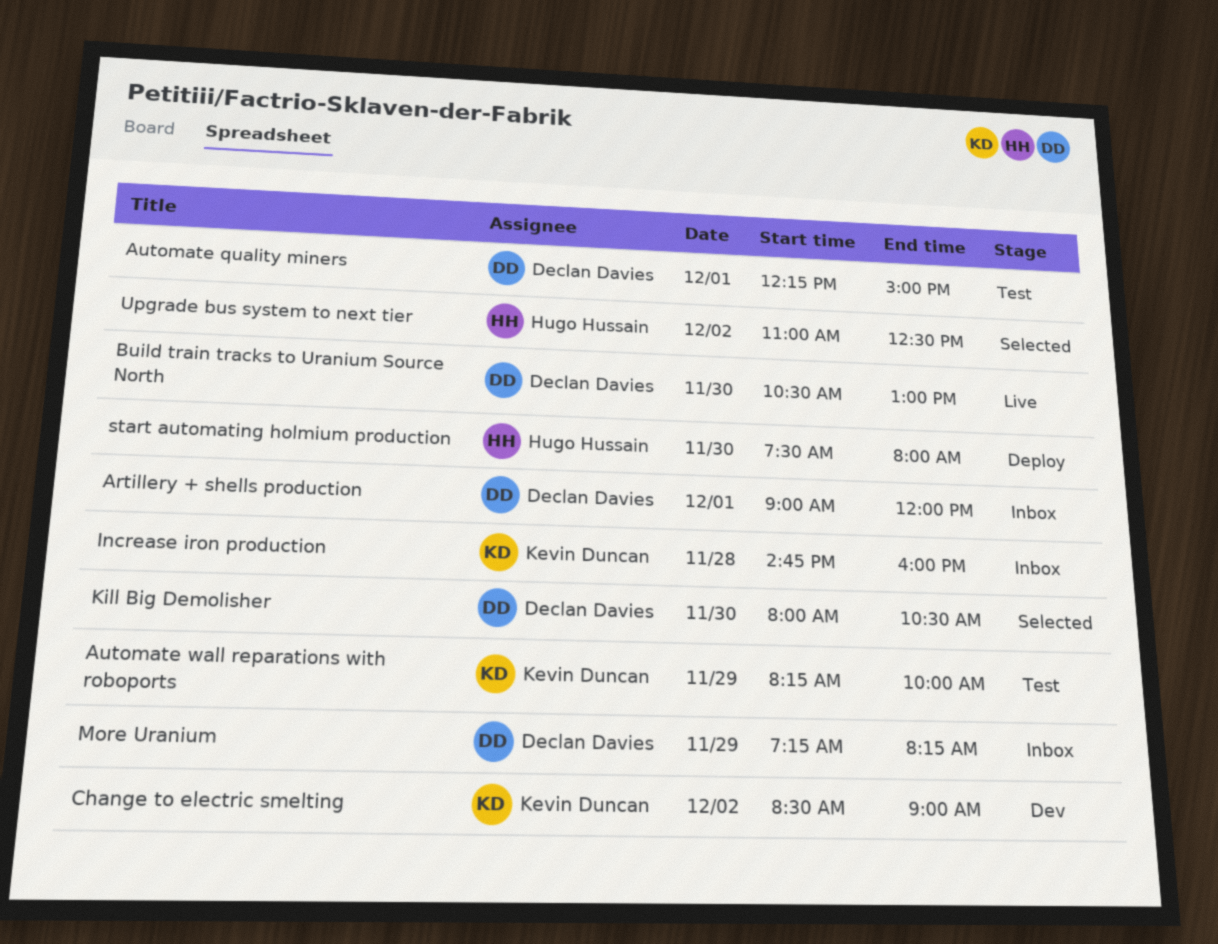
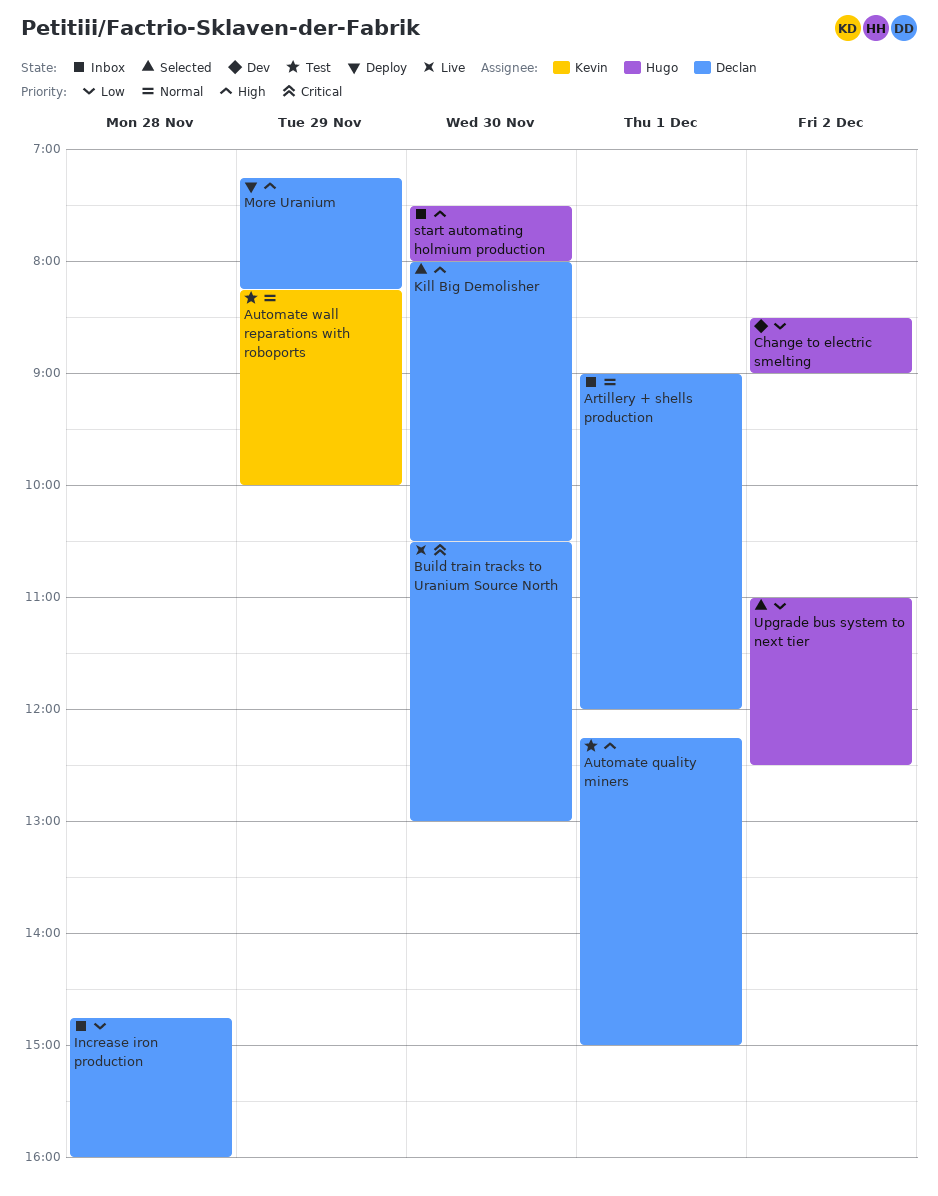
Change to electric smelting, owner: Kevin Duncan -> Hugo Hussain
Increase iron production, owner: Kevin Duncan -> Declan Davies
More Uranium, status: Inbox -> Deploy
start automating holmium production, status: Deploy -> Inbox

